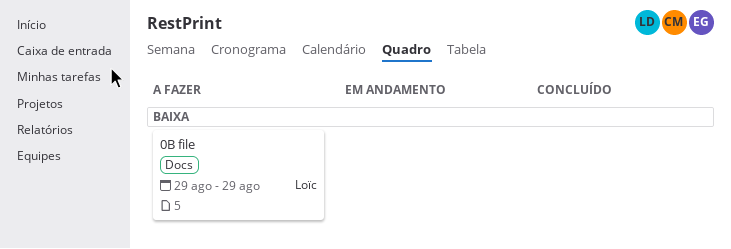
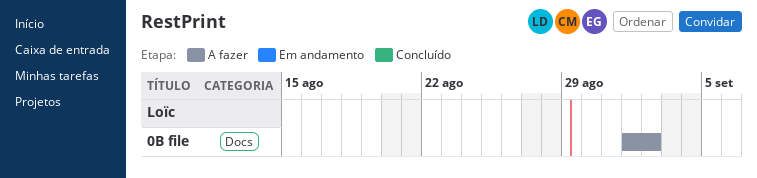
0B file, start: Aug 29 -> Sep 1
0B file, due: Aug 29 -> Sep 2

